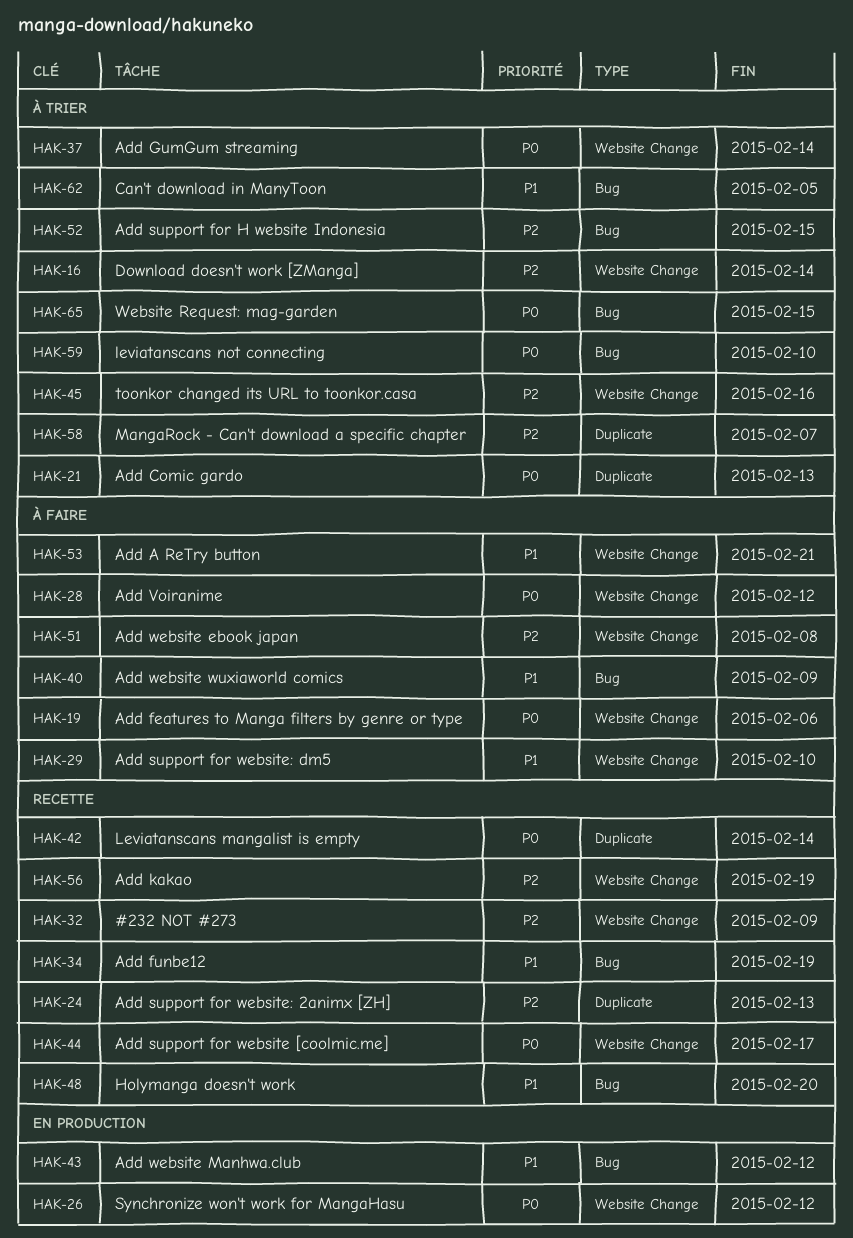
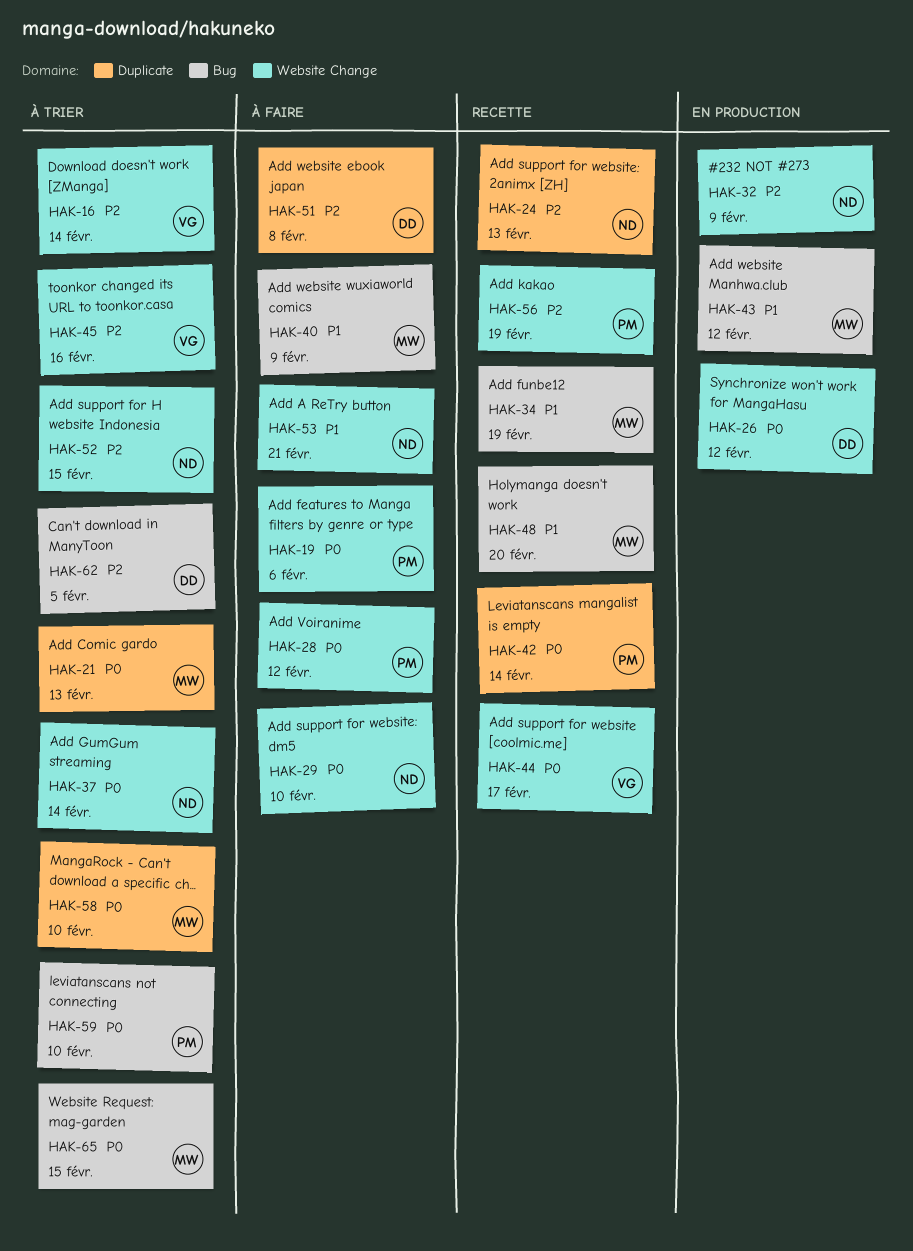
HAK-29, priority: P1 -> P0
HAK-32, status: Recette -> En production
HAK-51, label: Website Change -> Duplicate
HAK-52, label: Bug -> Website Change
HAK-58, priority: P2 -> P0
HAK-58, due: Feb 7 -> Feb 10
HAK-62, priority: P1 -> P2

